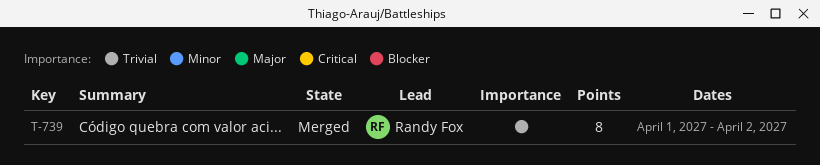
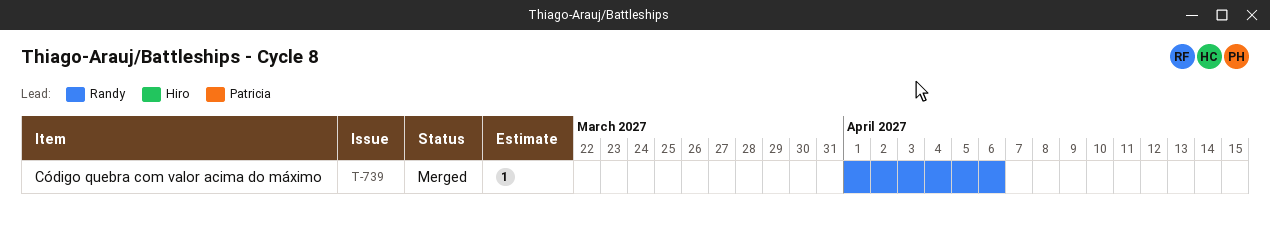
T-739, estimate: 8 -> 1
T-739, due: Apr 2 -> Apr 6

